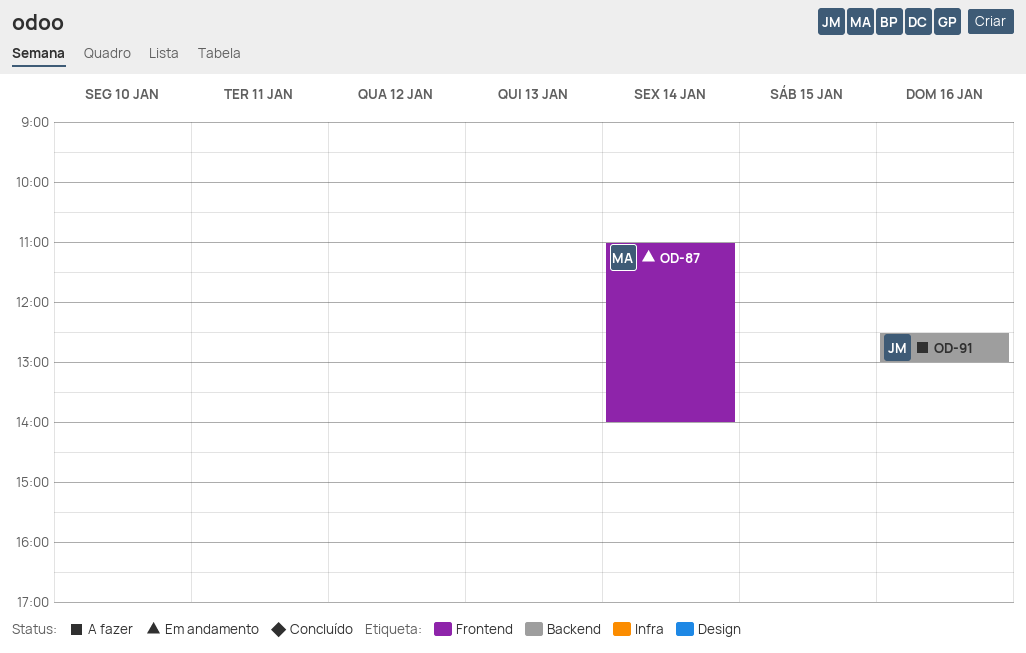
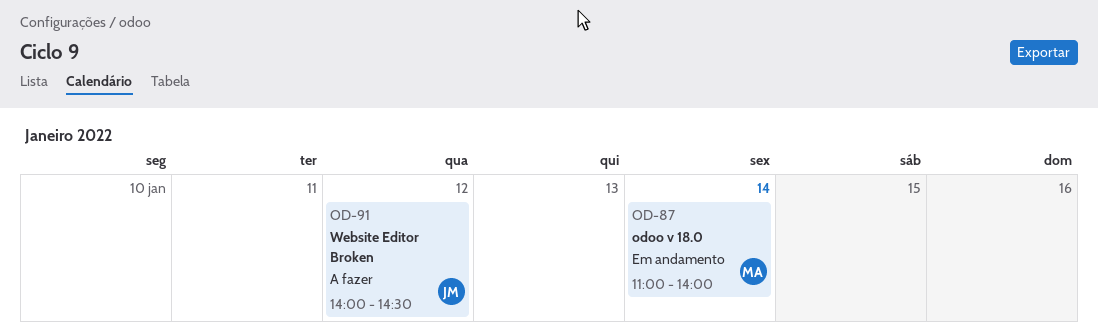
OD-91, day: Jan 16 -> Jan 12
OD-91, begins: 12:30 -> 14:00
OD-91, ends: 13:00 -> 14:30

